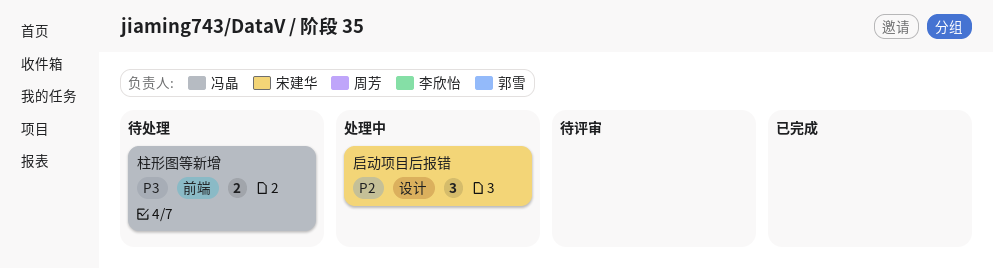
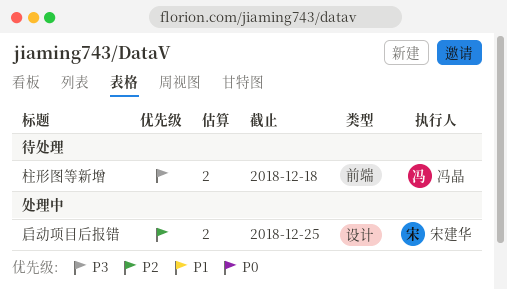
启动项目后报错, estimate: 3 -> 2

